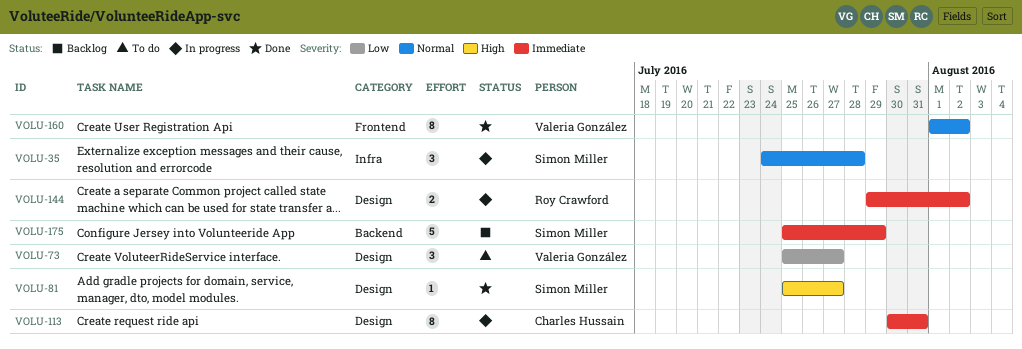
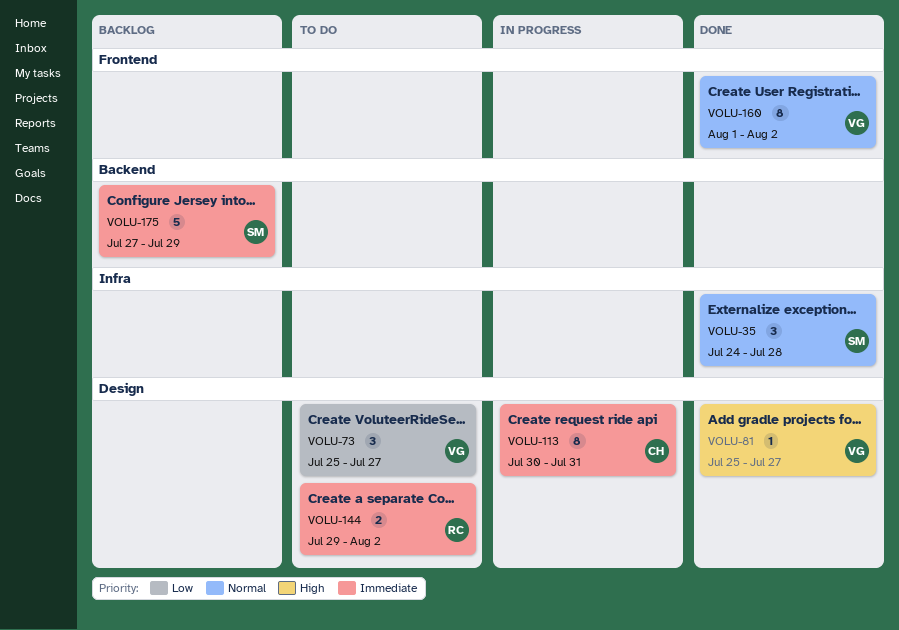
VOLU-35, status: In progress -> Done
VOLU-81, owner: Simon Miller -> Valeria González
VOLU-144, status: In progress -> To do
VOLU-175, start: Jul 25 -> Jul 27

